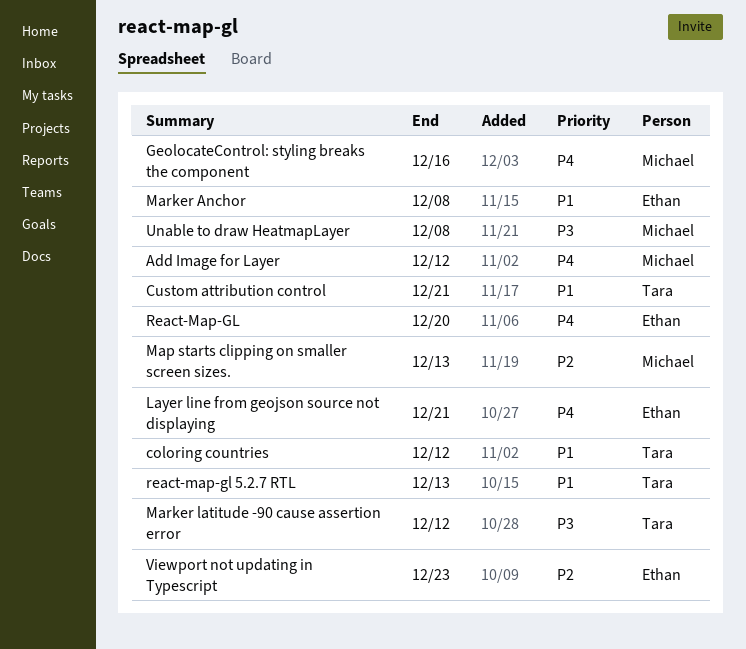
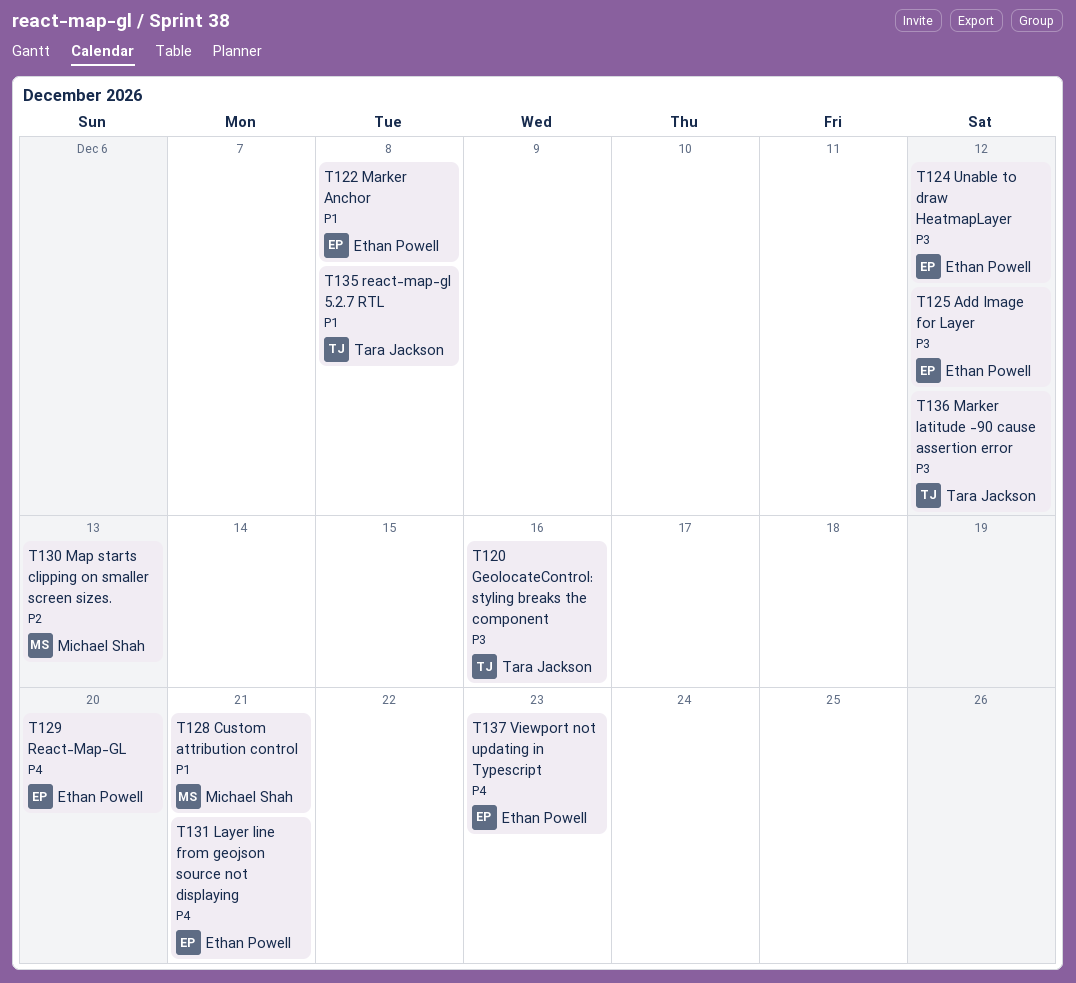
Add Image for Layer, owner: Michael Shah -> Ethan Powell
Add Image for Layer, priority: P4 -> P3
coloring countries: present -> none
Custom attribution control, owner: Tara Jackson -> Michael Shah
GeolocateControl: styling breaks the component, owner: Michael Shah -> Tara Jackson
GeolocateControl: styling breaks the component, priority: P4 -> P3
react-map-gl 5.2.7 RTL, due: Dec 13 -> Dec 8
Unable to draw HeatmapLayer, owner: Michael Shah -> Ethan Powell
Unable to draw HeatmapLayer, due: Dec 8 -> Dec 12
Viewport not updating in Typescript, priority: P2 -> P4

